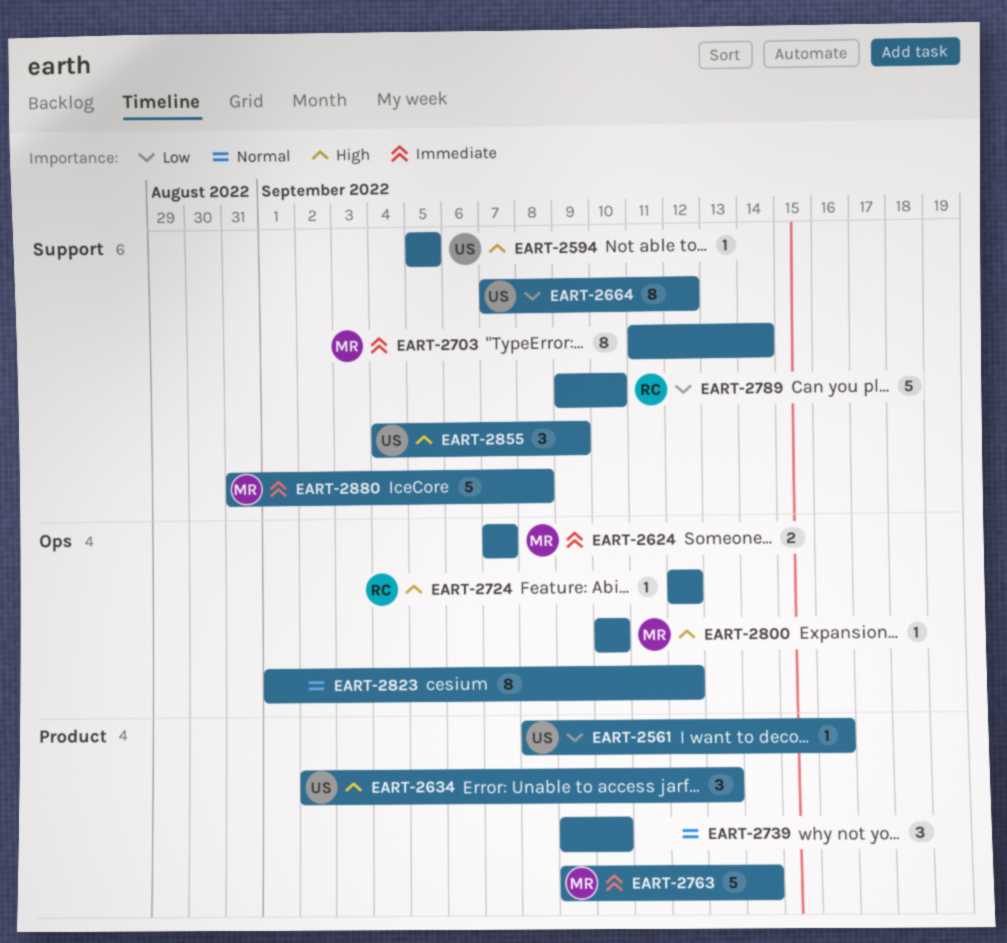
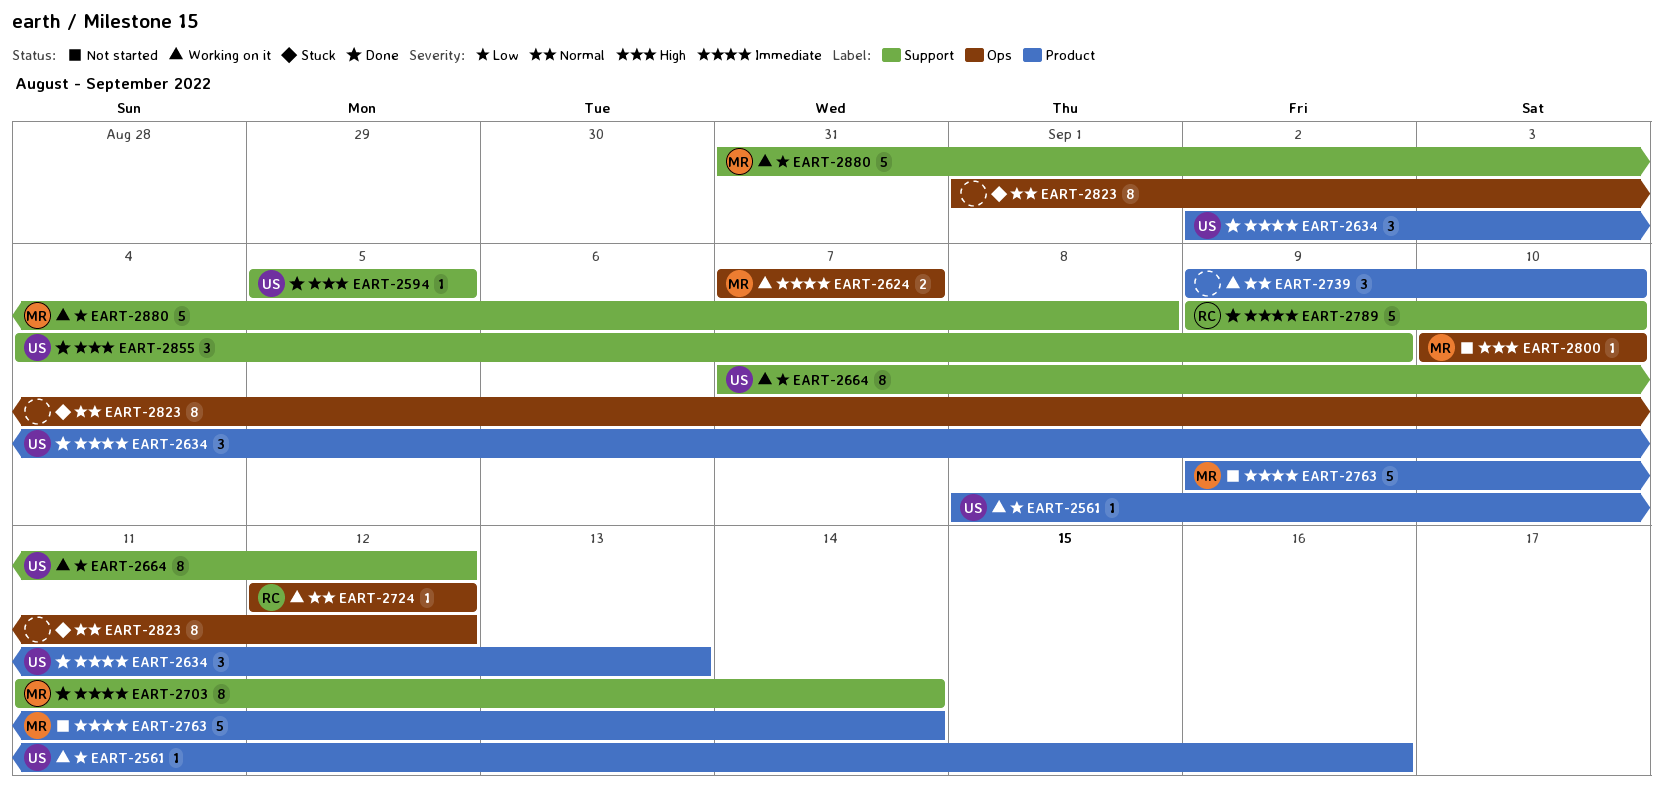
EART-2634, priority: High -> Immediate
EART-2724, priority: High -> Normal
EART-2789, priority: Low -> Immediate
EART-2880, priority: Immediate -> Low

